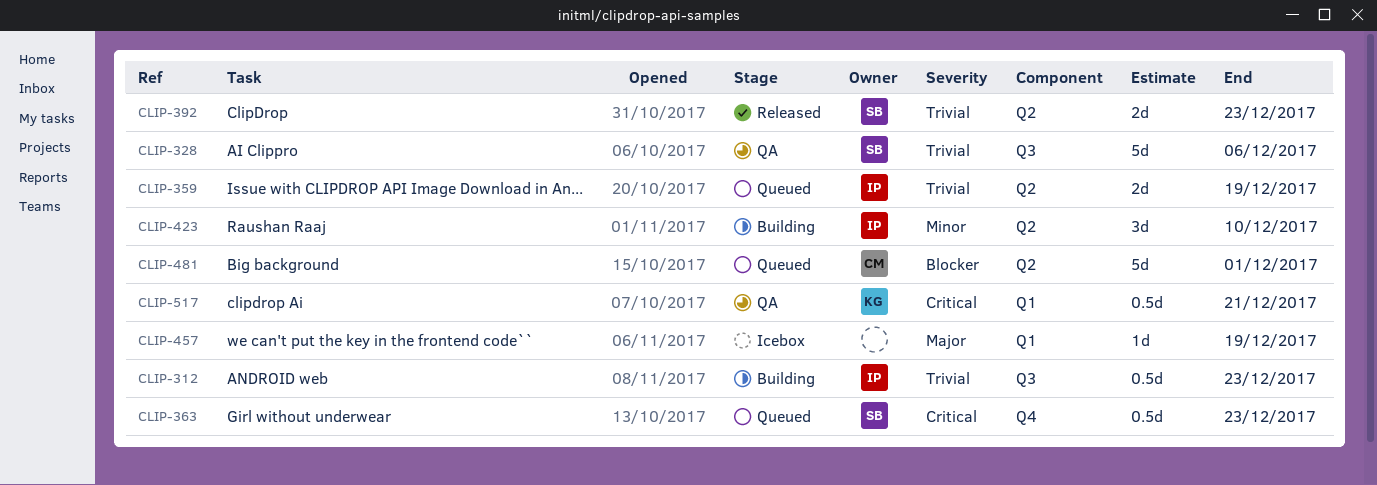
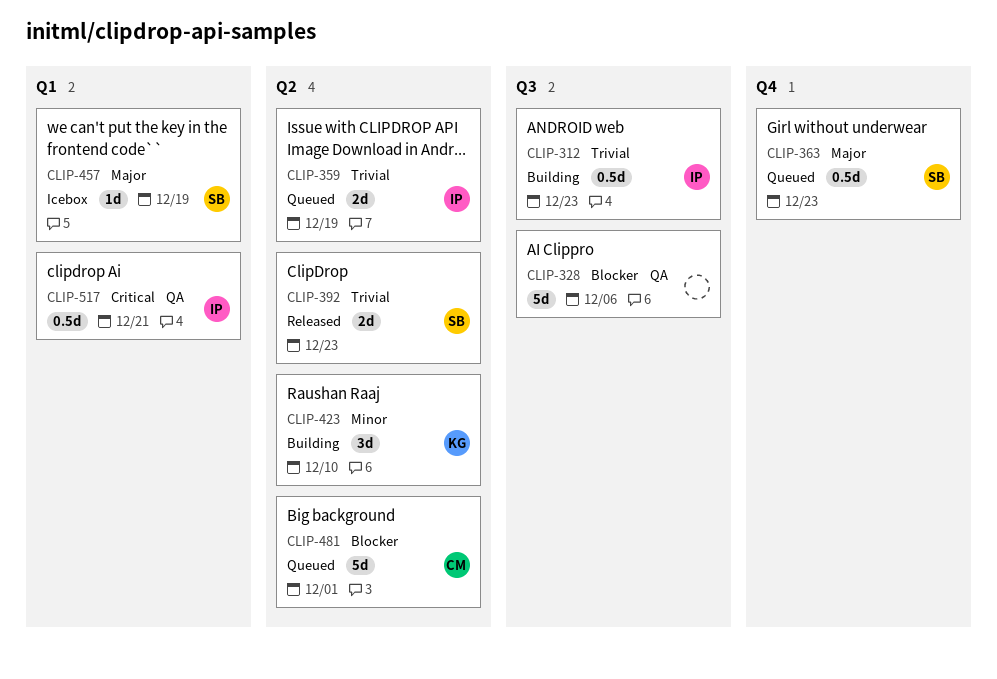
CLIP-328, owner: SB -> none
CLIP-328, priority: Trivial -> Blocker
CLIP-363, priority: Critical -> Major
CLIP-423, owner: IP -> KG
CLIP-457, owner: none -> SB
CLIP-517, owner: KG -> IP

